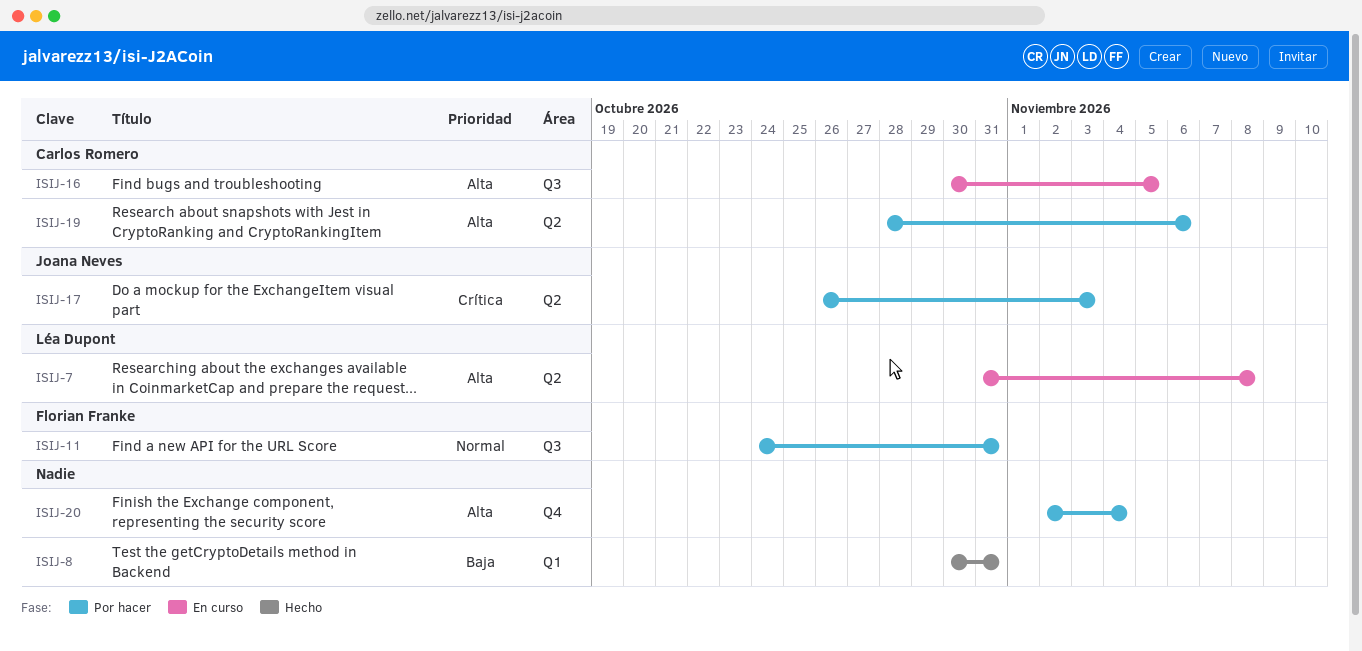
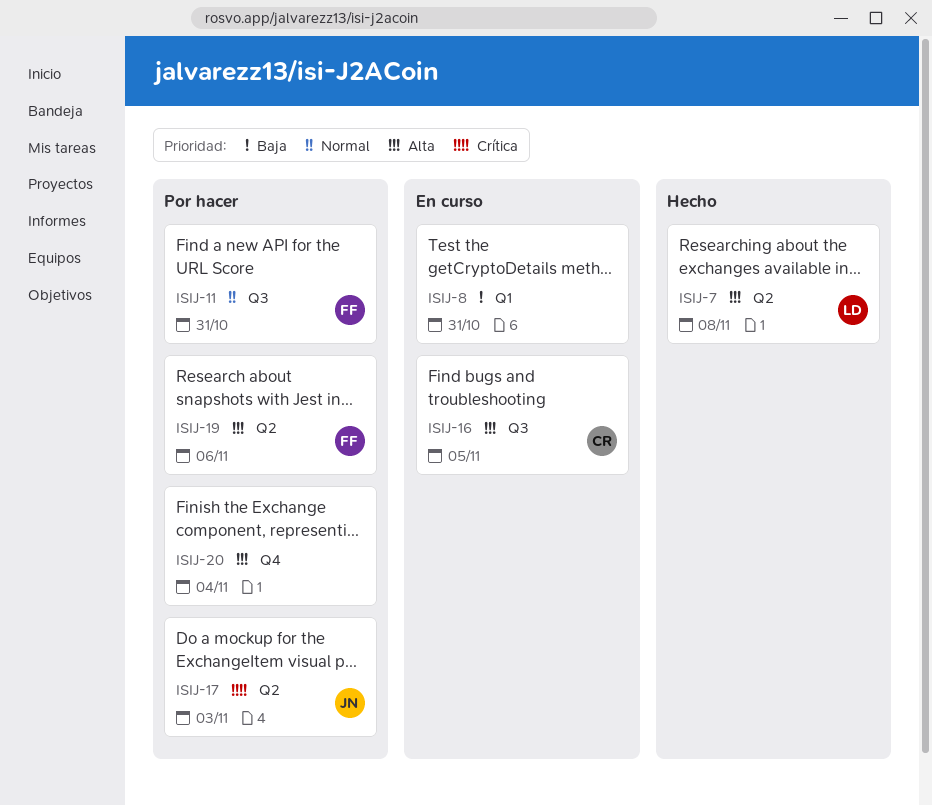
ISIJ-7, status: En curso -> Hecho
ISIJ-8, status: Hecho -> En curso
ISIJ-19, owner: Carlos Romero -> Florian Franke

